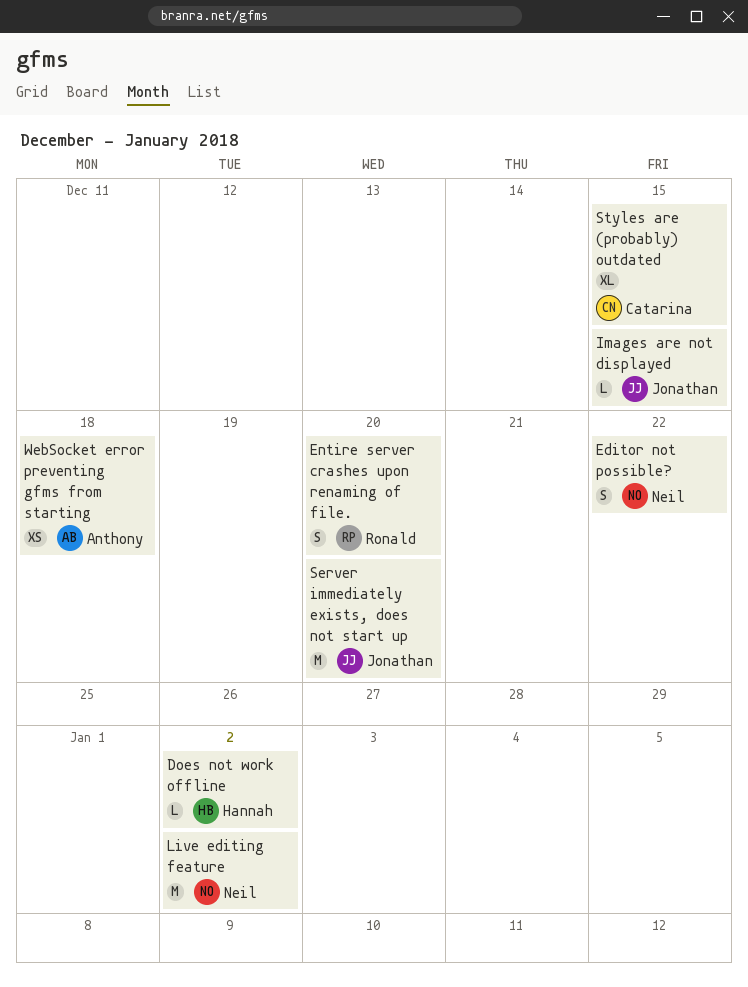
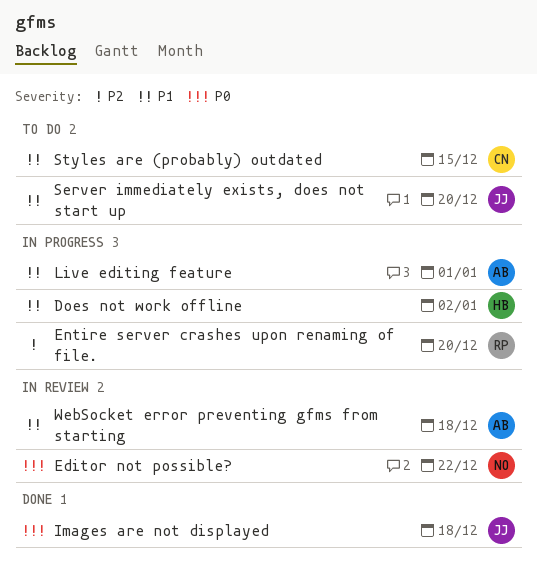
Images are not displayed, due: Dec 15 -> Dec 18
Live editing feature, owner: Neil -> Anthony
Live editing feature, due: Jan 2 -> Jan 1

